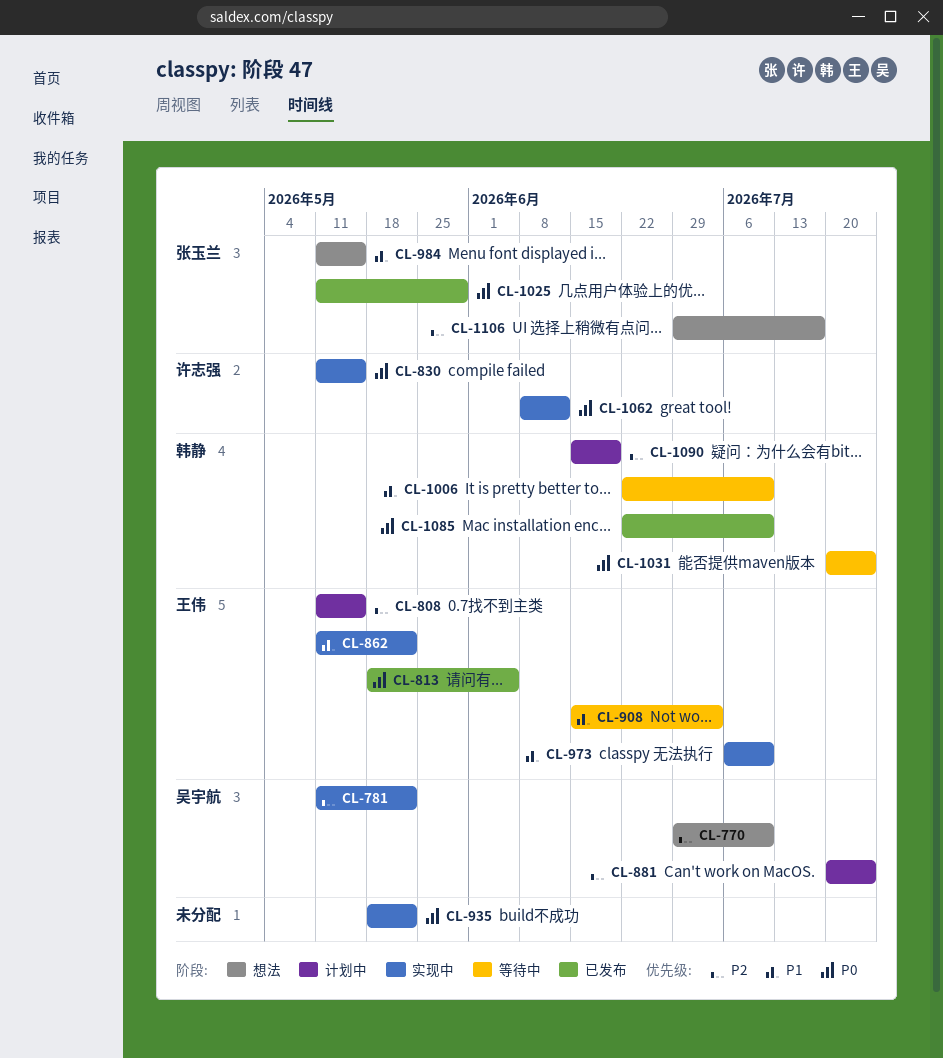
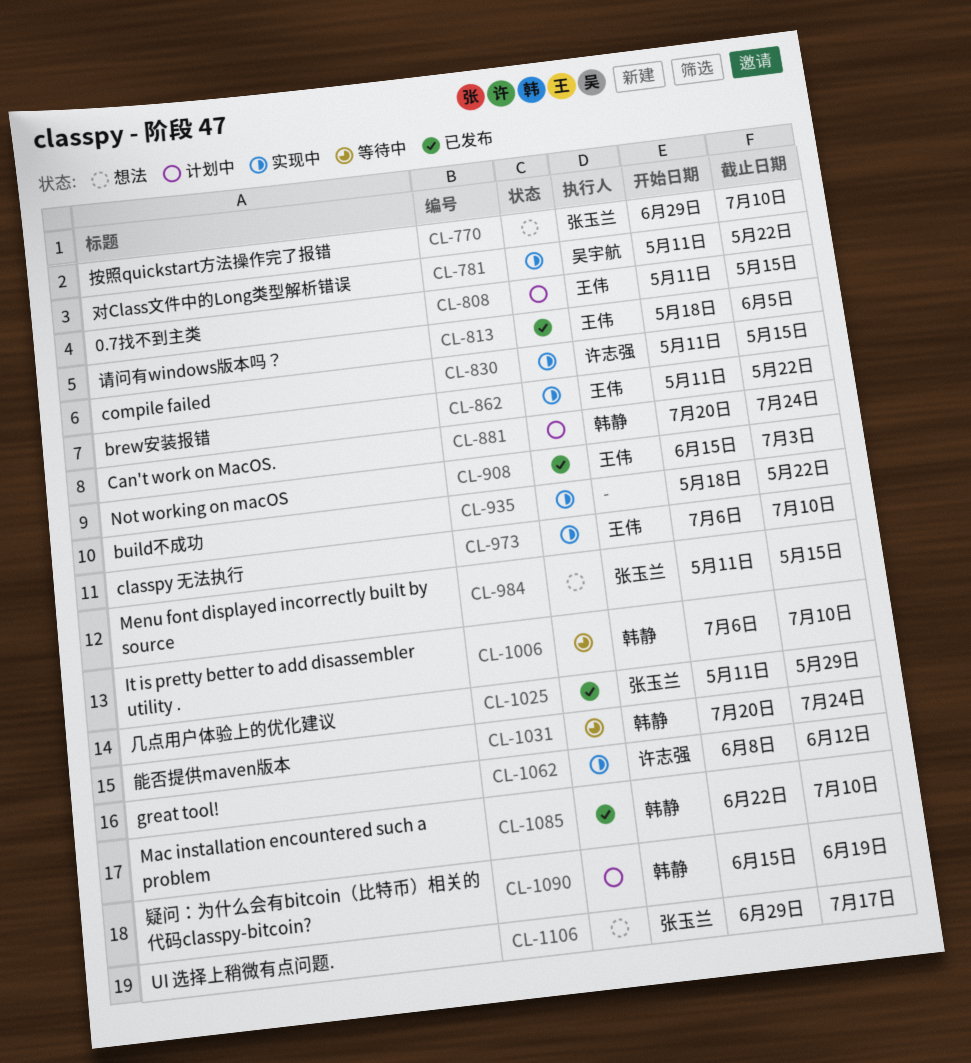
CL-770, owner: 吴宇航 -> 张玉兰
CL-881, owner: 吴宇航 -> 韩静
CL-908, status: 等待中 -> 已发布
CL-1006, start: Jun 22 -> Jul 6

